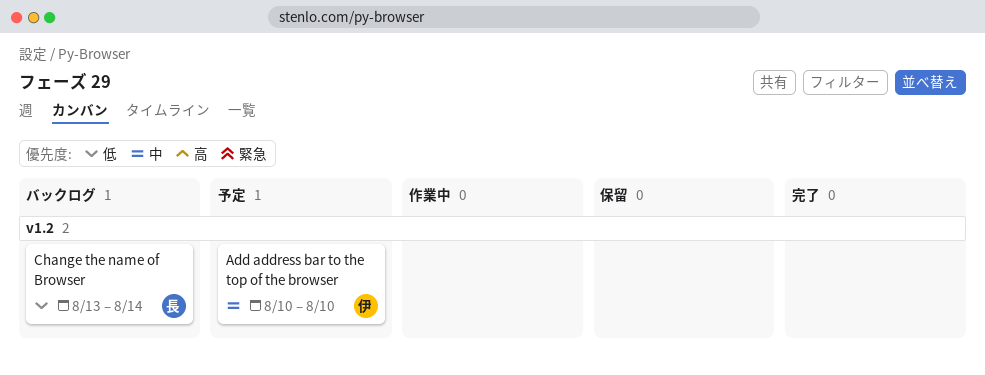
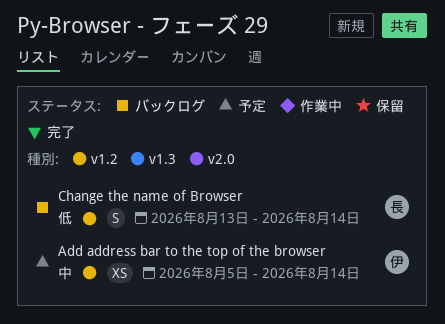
Add address bar to the top of the browser, start: Aug 10 -> Aug 5
Add address bar to the top of the browser, due: Aug 10 -> Aug 14

